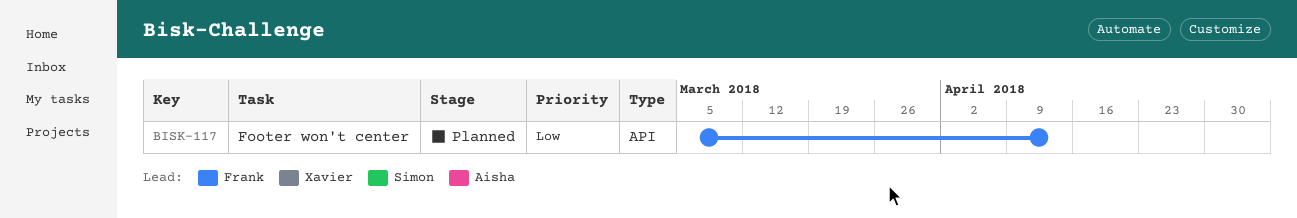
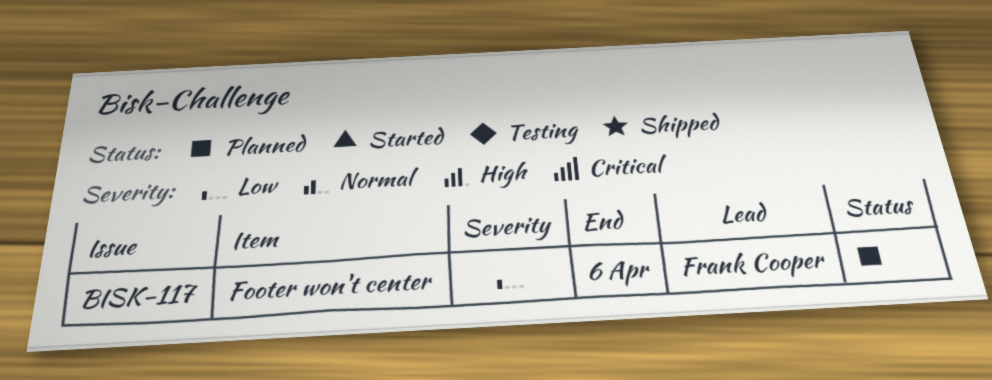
BISK-117, due: Apr 13 -> Apr 6

